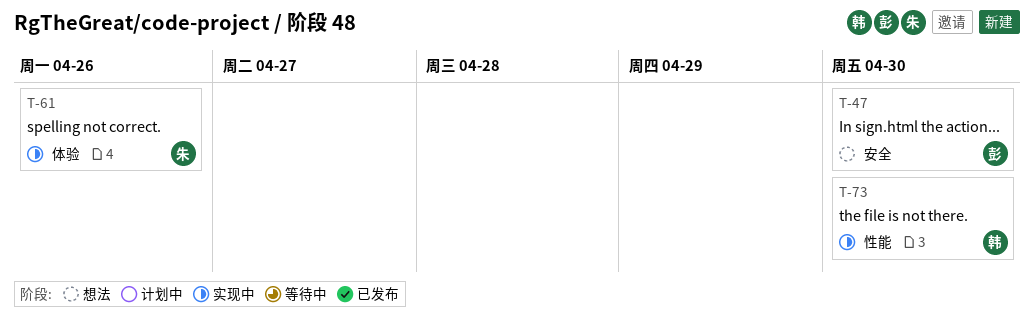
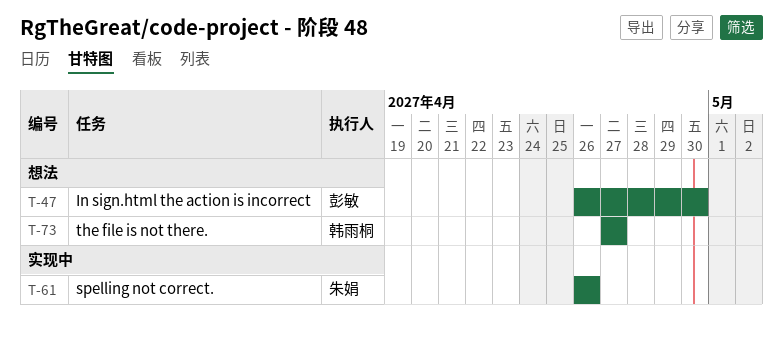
T-73, status: 实现中 -> 想法
T-73, due: Apr 30 -> Apr 27

